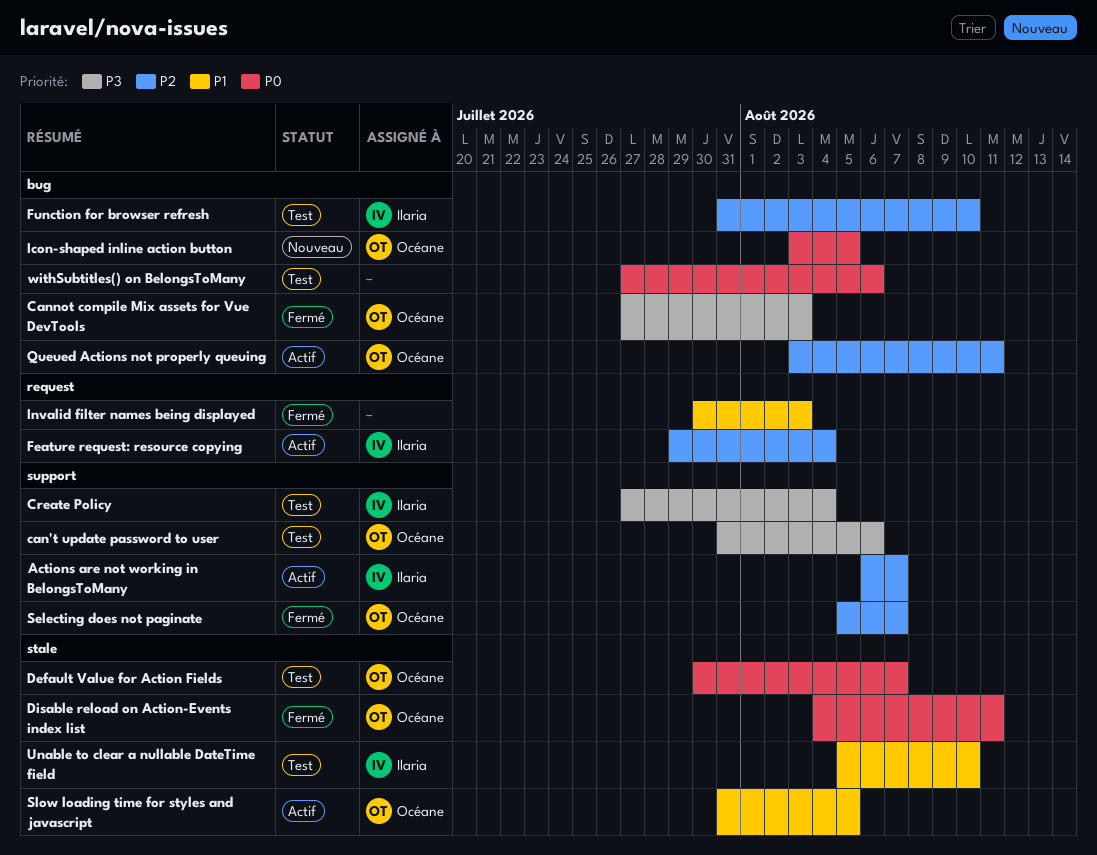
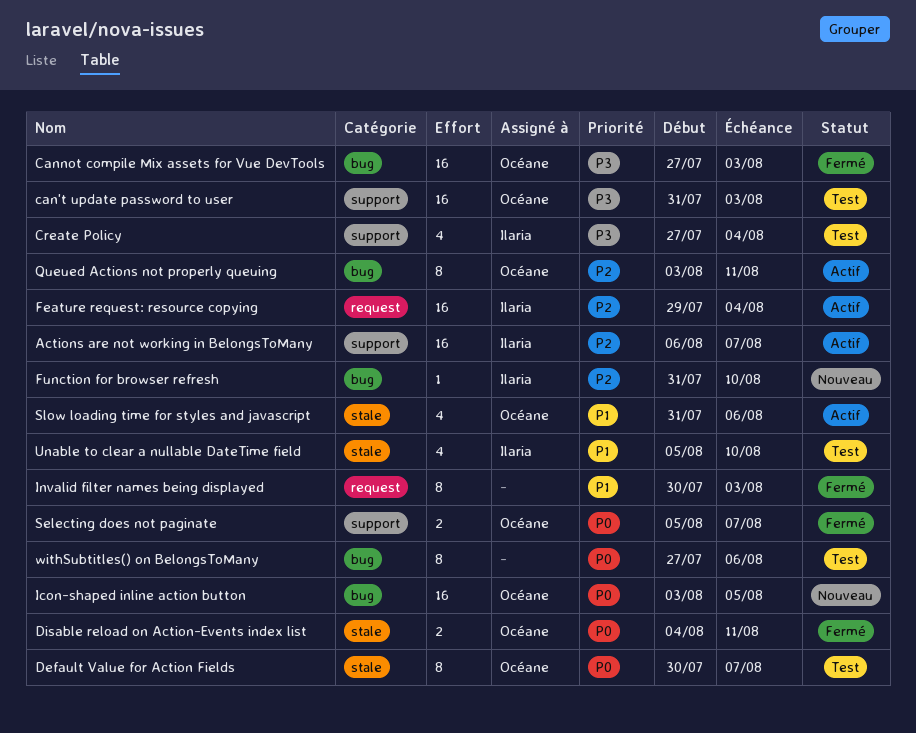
can't update password to user, due: Aug 6 -> Aug 3
Function for browser refresh, status: Test -> Nouveau
Selecting does not paginate, priority: P2 -> P0
Slow loading time for styles and javascript, due: Aug 5 -> Aug 6

